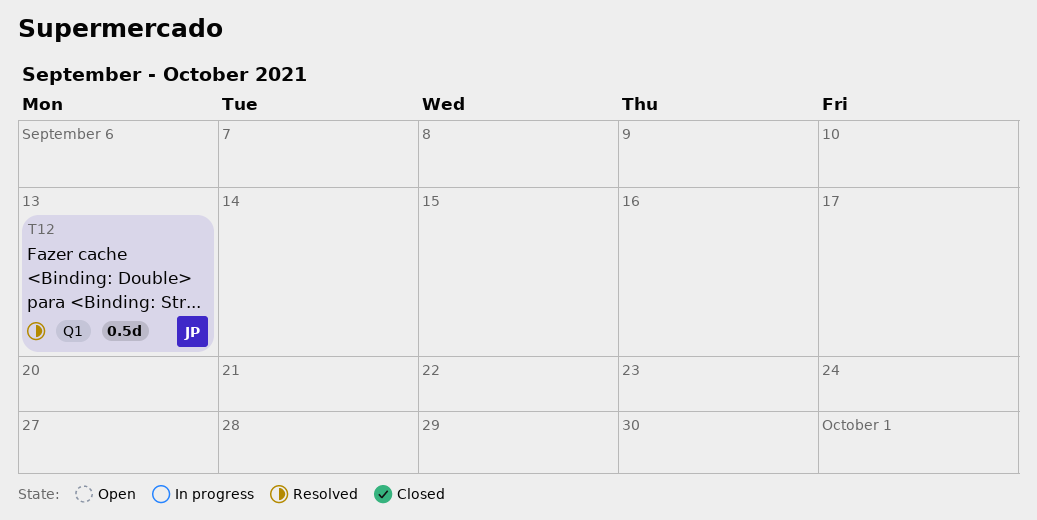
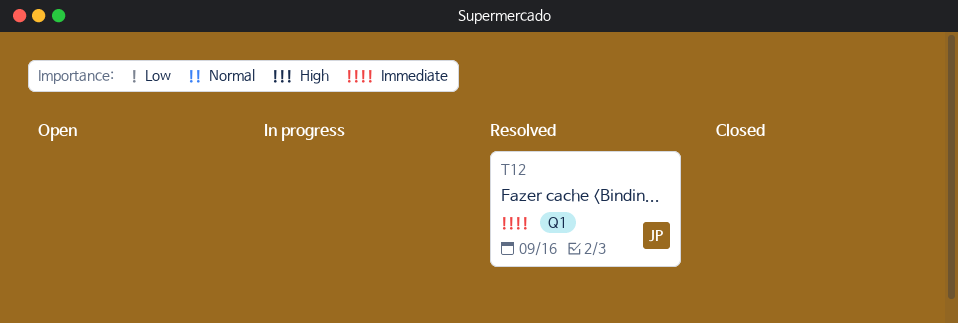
T12, due: Sep 13 -> Sep 16

